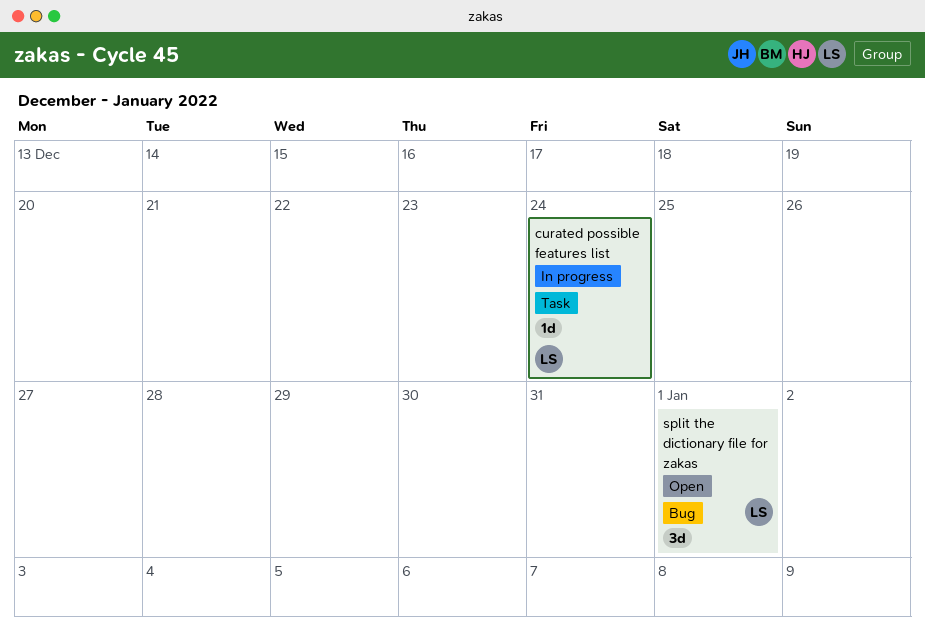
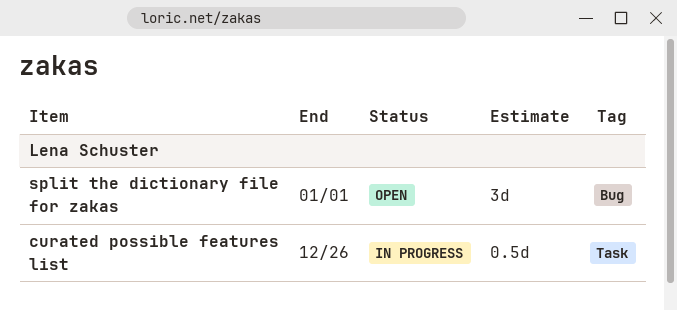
curated possible features list, estimate: 1d -> 0.5d
curated possible features list, due: Dec 24 -> Dec 26

